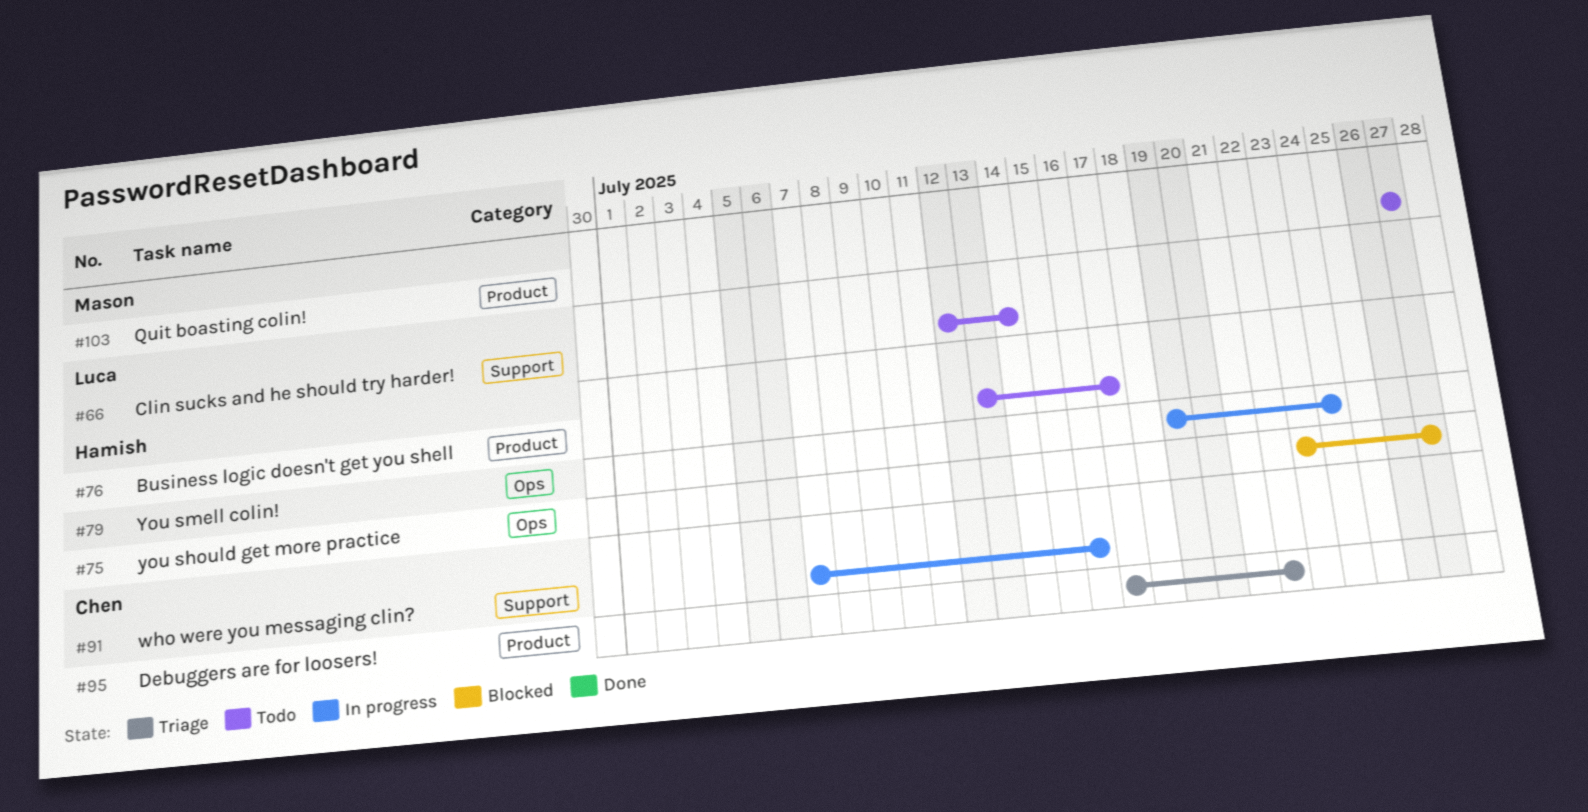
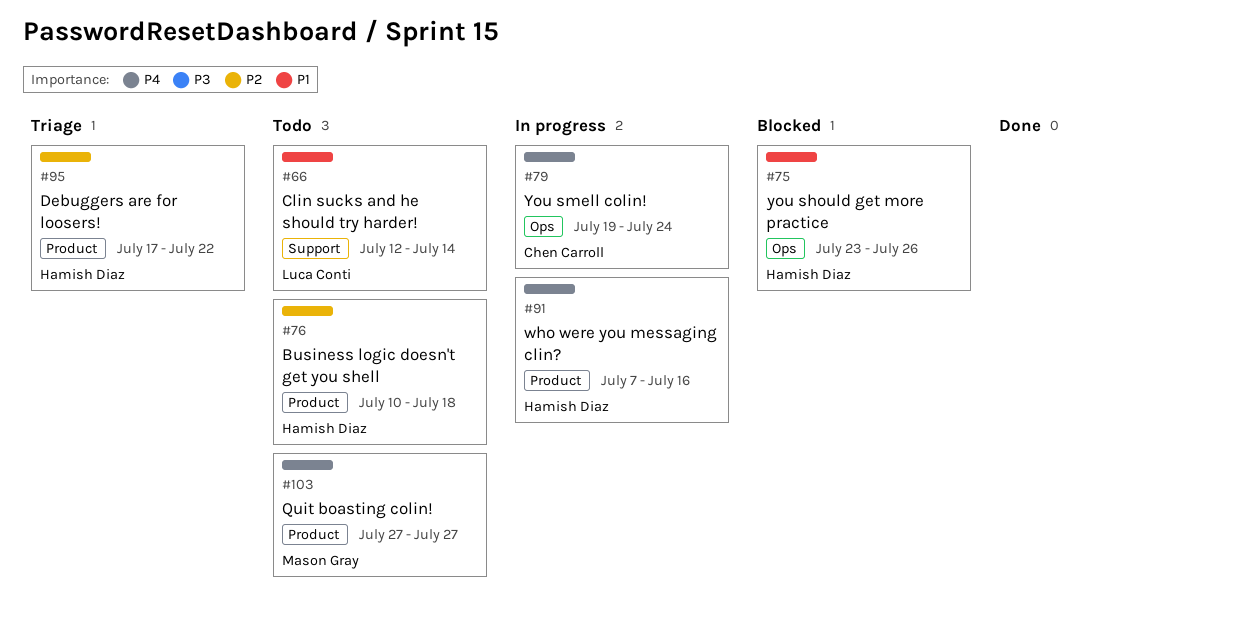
#75, due: Jul 27 -> Jul 26
#76, start: Jul 13 -> Jul 10
#76, due: Jul 17 -> Jul 18
#79, owner: Hamish Diaz -> Chen Carroll
#91, owner: Chen Carroll -> Hamish Diaz
#91, label: Support -> Product
#95, owner: Chen Carroll -> Hamish Diaz

